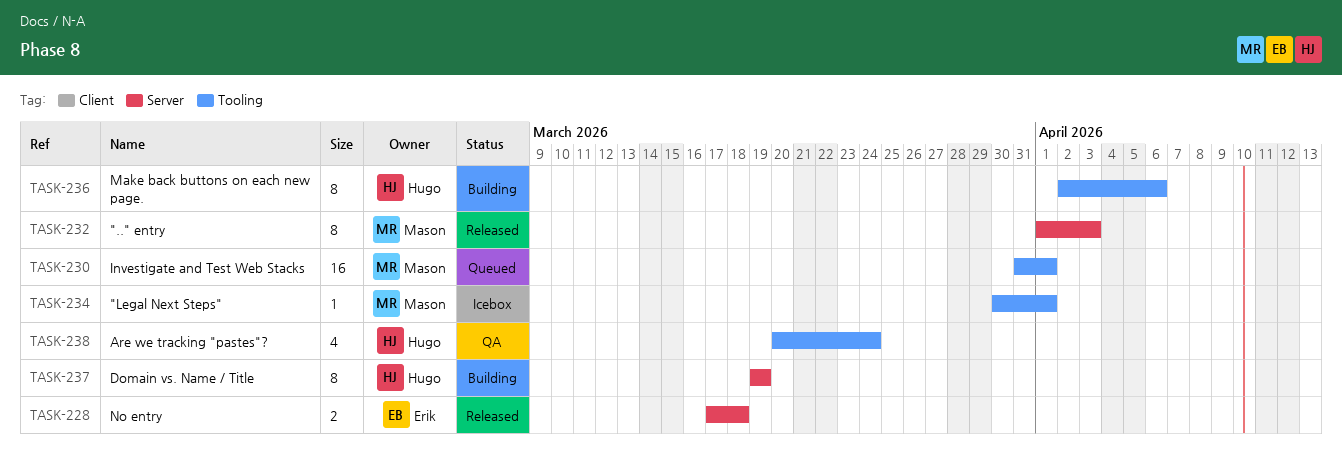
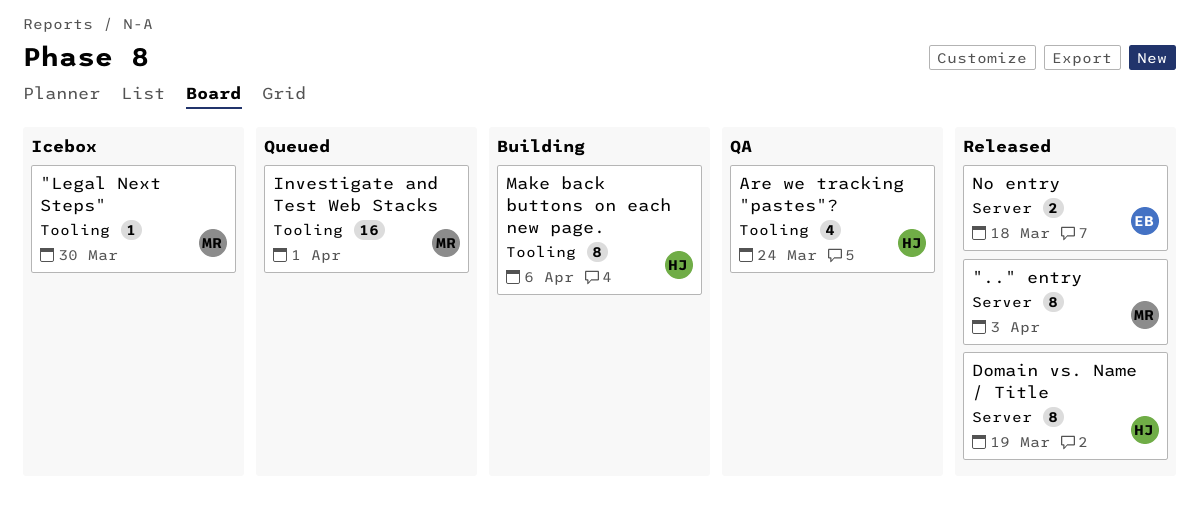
"Legal Next Steps", due: Apr 1 -> Mar 30
Domain vs. Name / Title, status: Building -> Released

